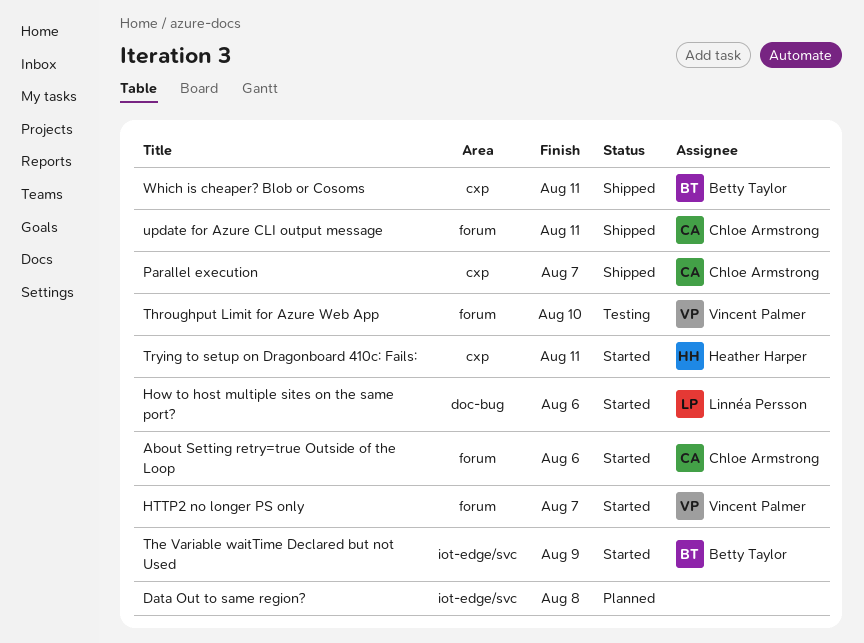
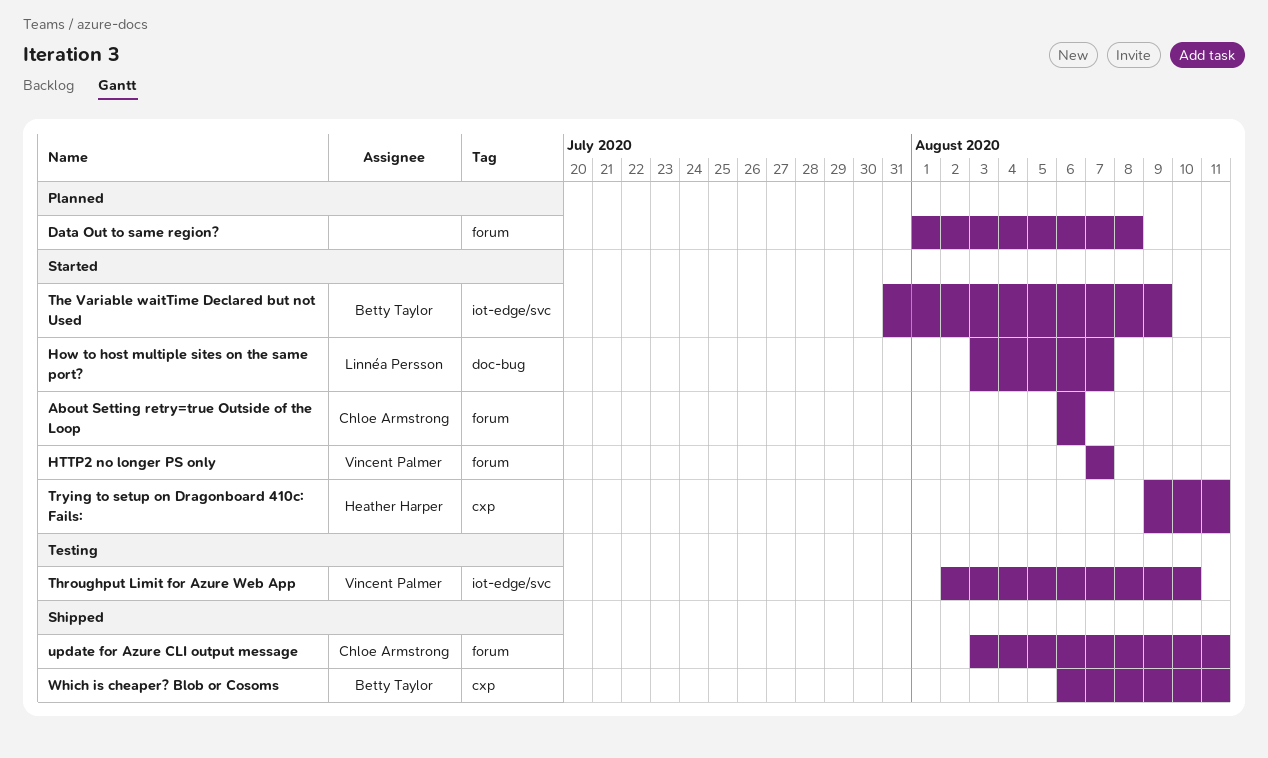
Data Out to same region?, label: iot-edge/svc -> forum
How to host multiple sites on the same port?, due: Aug 6 -> Aug 7
Parallel execution: present -> none
Throughput Limit for Azure Web App, label: forum -> iot-edge/svc

